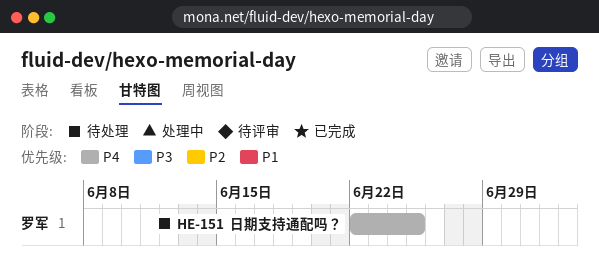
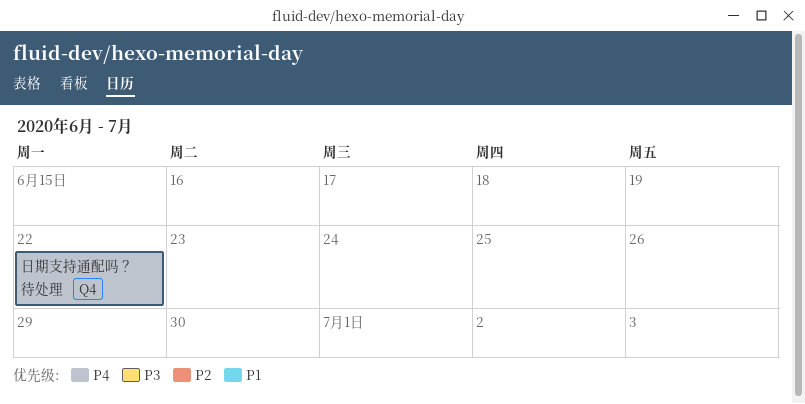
日期支持通配吗？, due: Jun 25 -> Jun 22

